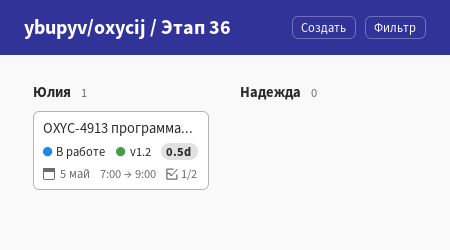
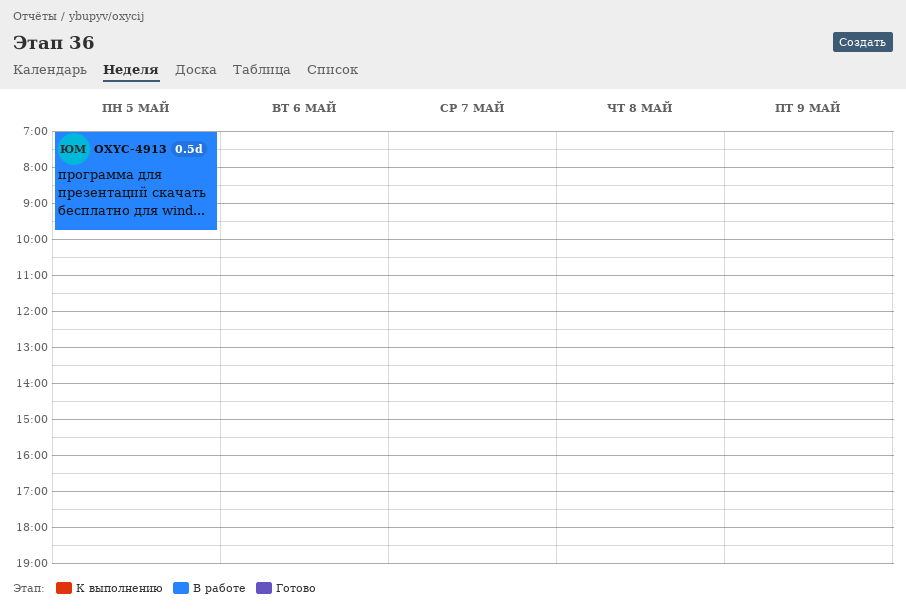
OXYC-4913, ends: 09:00 -> 09:45

